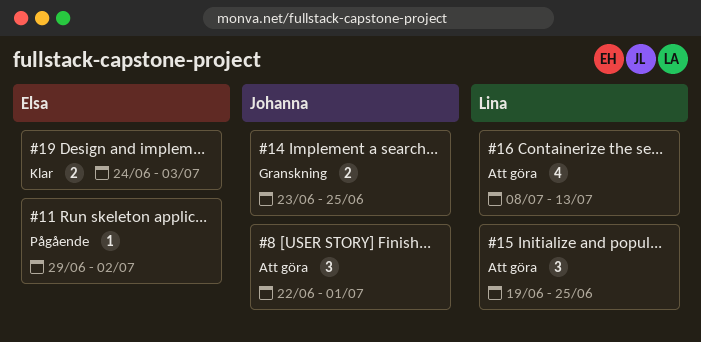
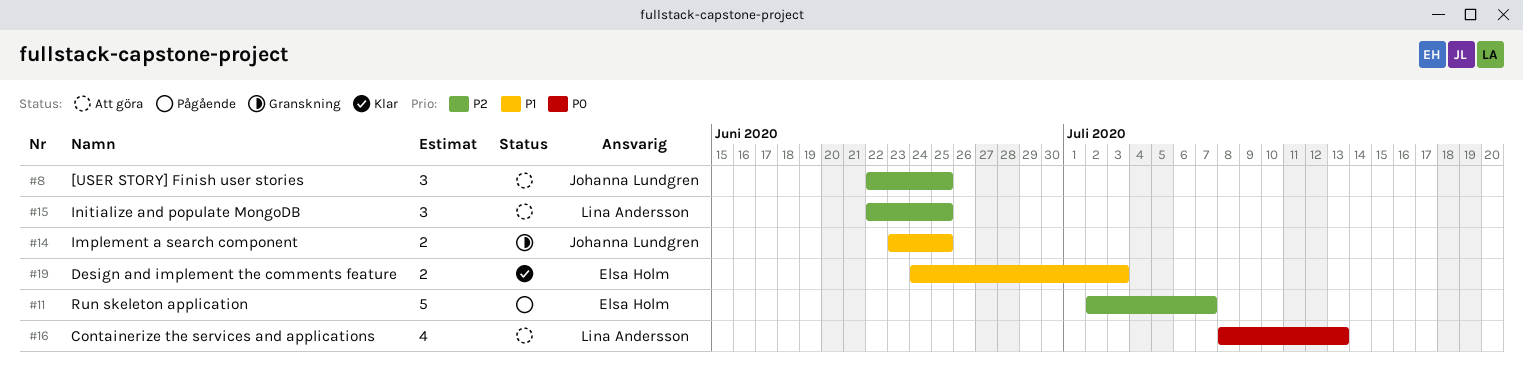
#8, due: Jul 1 -> Jun 25
#11, estimate: 1 -> 5
#11, start: Jun 29 -> Jul 2
#11, due: Jul 2 -> Jul 7
#15, start: Jun 19 -> Jun 22

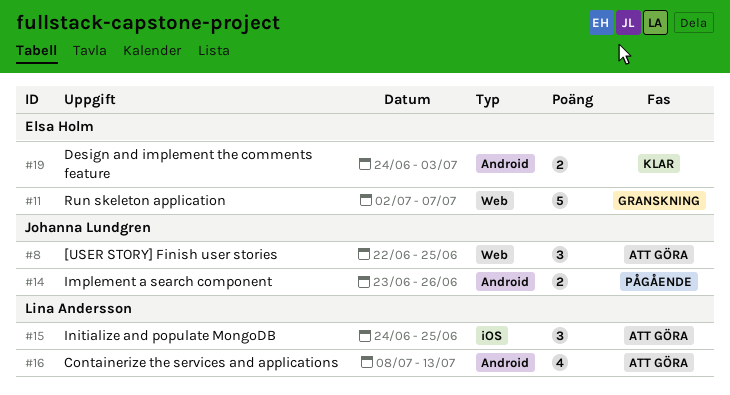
#11, status: Pågående -> Granskning
#14, status: Granskning -> Pågående
#14, due: Jun 25 -> Jun 26
#15, start: Jun 22 -> Jun 24

